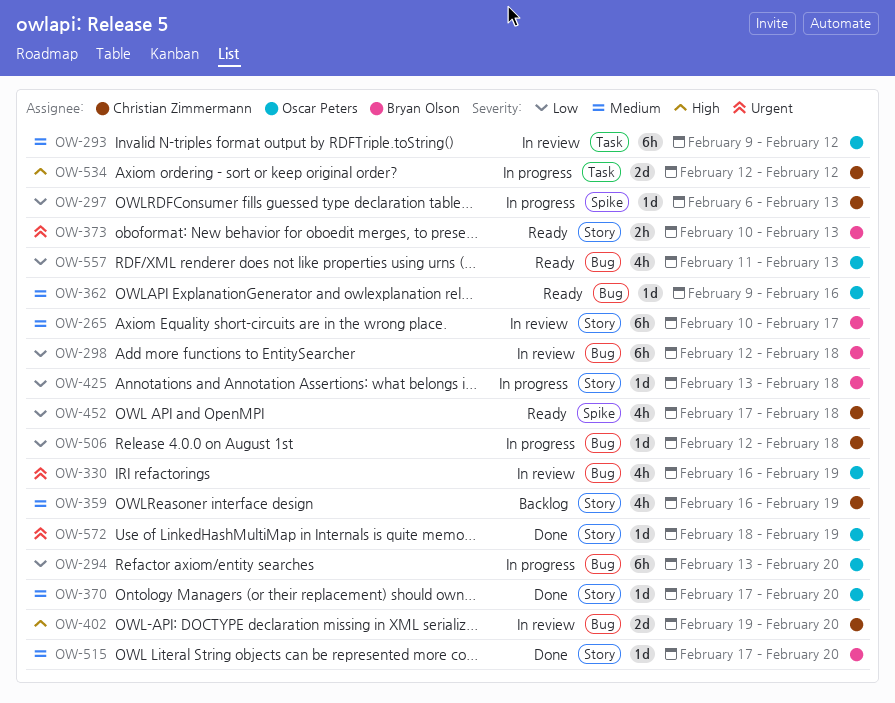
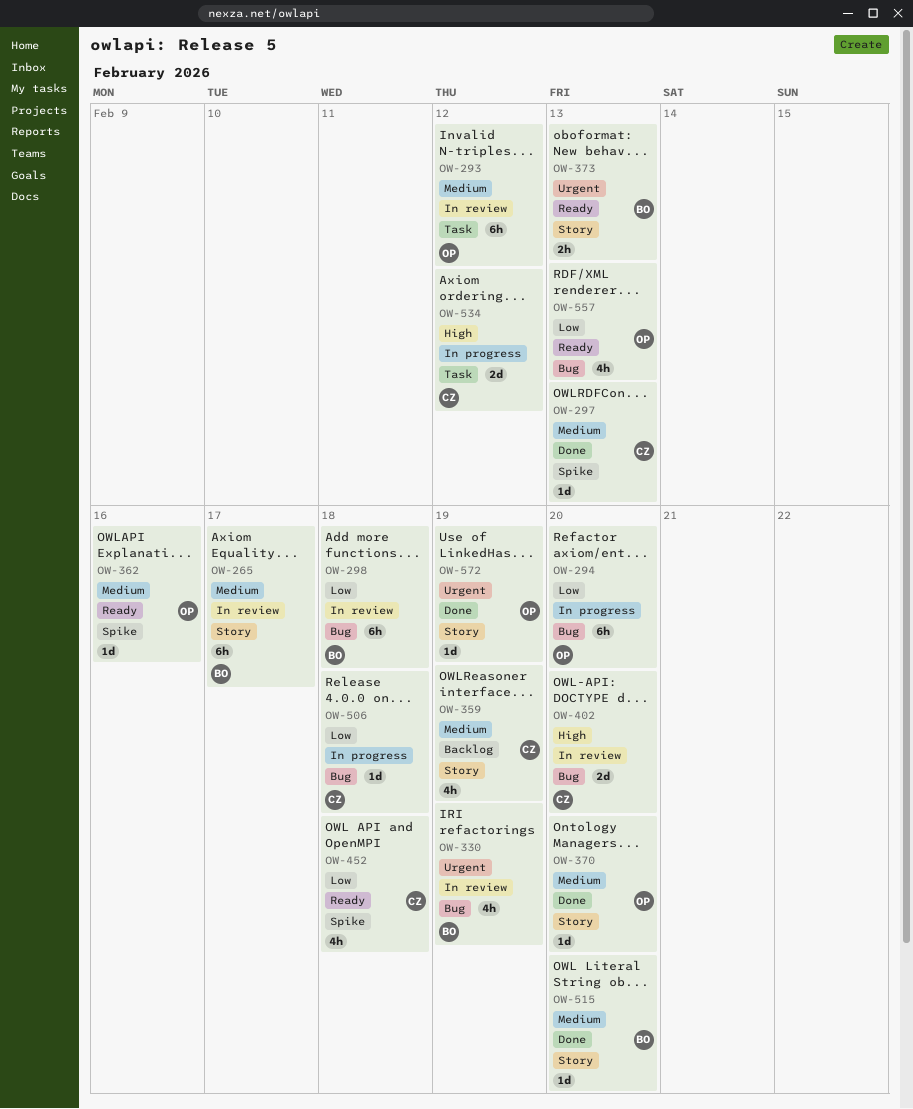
OW-297, status: In progress -> Done
OW-297, priority: Low -> Medium
OW-330, owner: Oscar Peters -> Bryan Olson
OW-362, label: Bug -> Spike
OW-425: present -> none

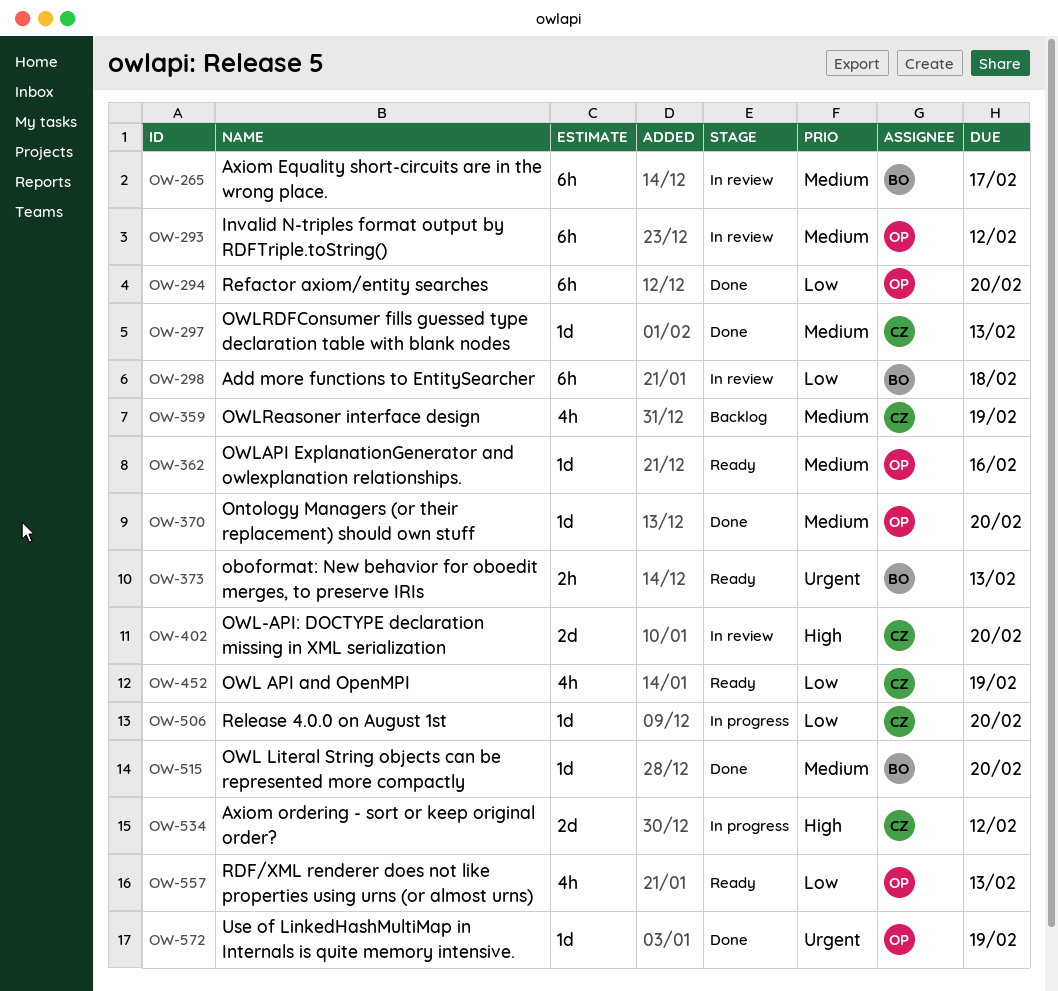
OW-294, status: In progress -> Done
OW-330: present -> none
OW-452, due: Feb 18 -> Feb 19
OW-506, due: Feb 18 -> Feb 20

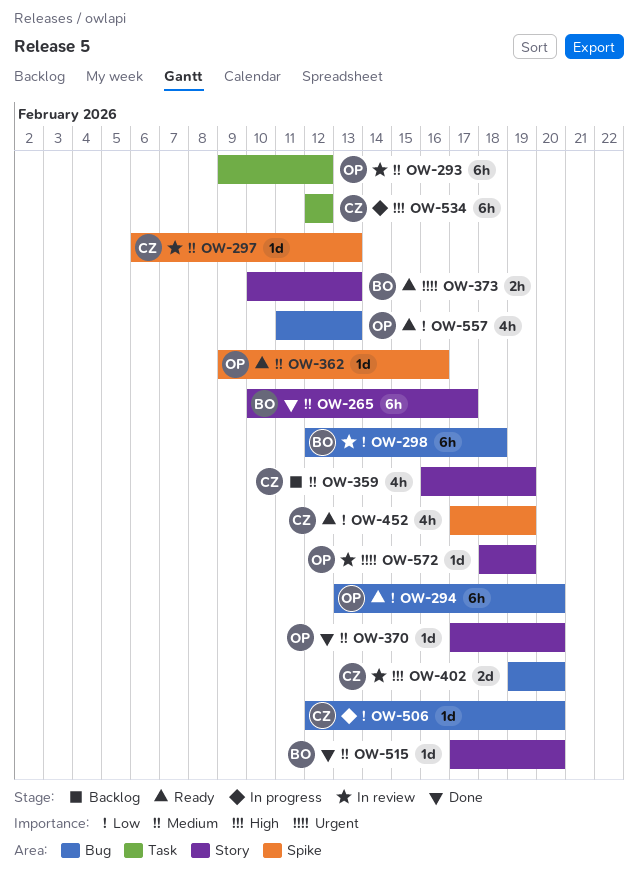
OW-265, status: In review -> Done
OW-294, status: Done -> Ready
OW-297, status: Done -> In review
OW-534, estimate: 2d -> 6h
OW-572, status: Done -> In review

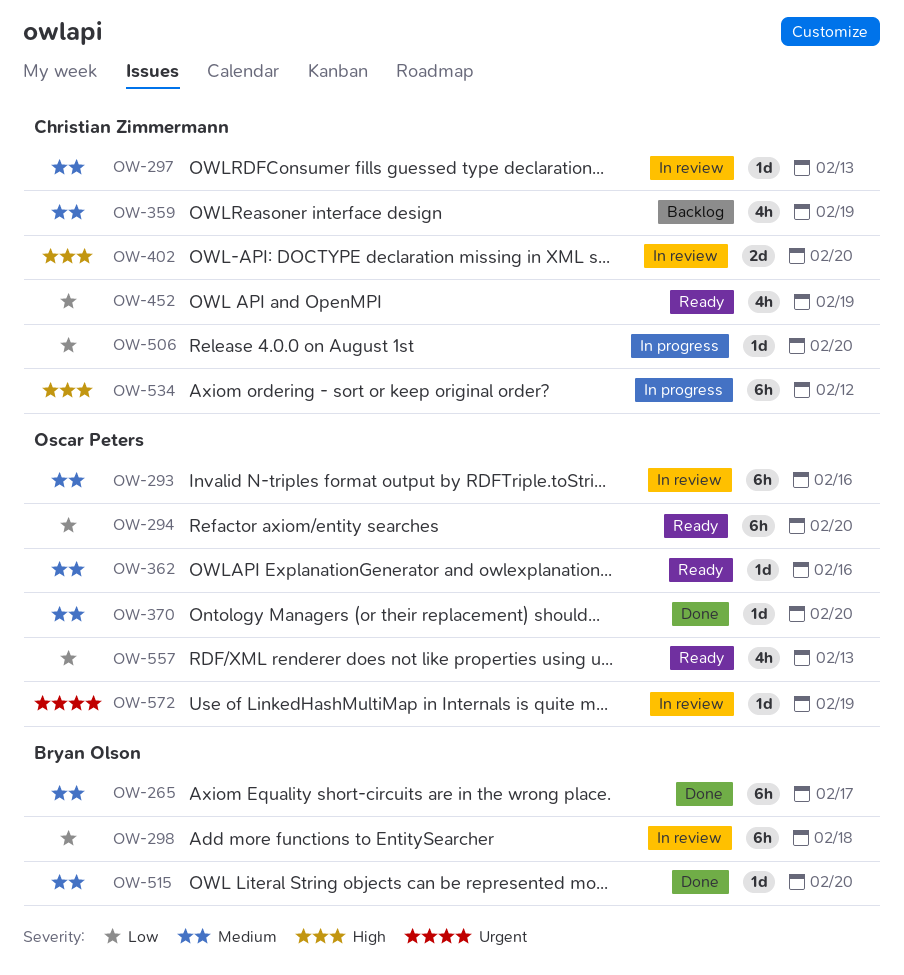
OW-293, due: Feb 12 -> Feb 16
OW-373: present -> none

